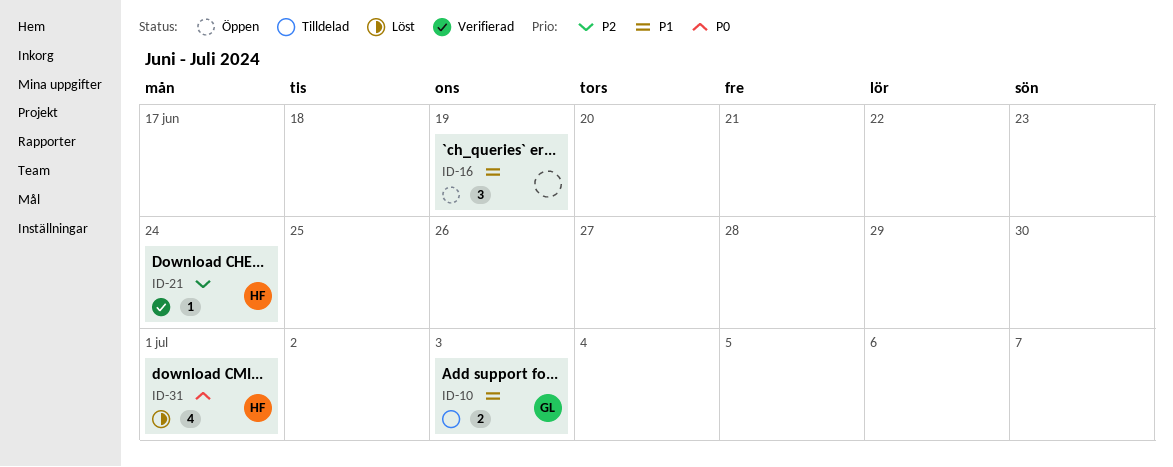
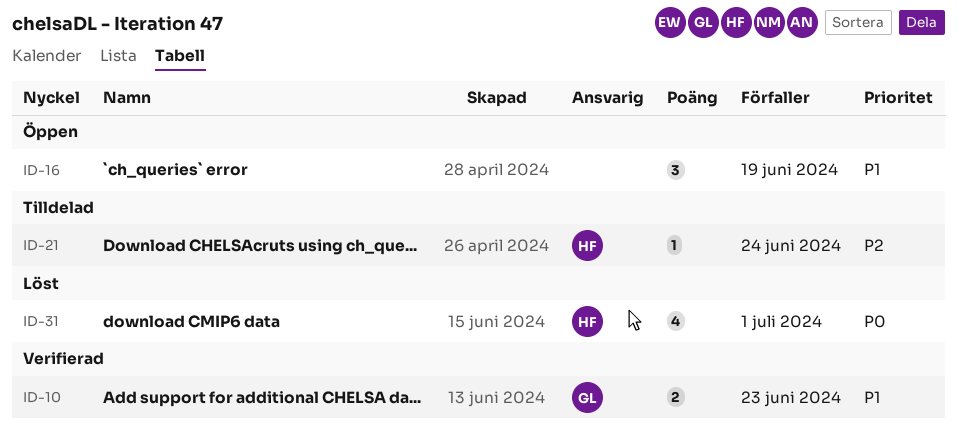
ID-10, status: Tilldelad -> Verifierad
ID-10, due: Jul 3 -> Jun 23
ID-21, status: Verifierad -> Tilldelad

